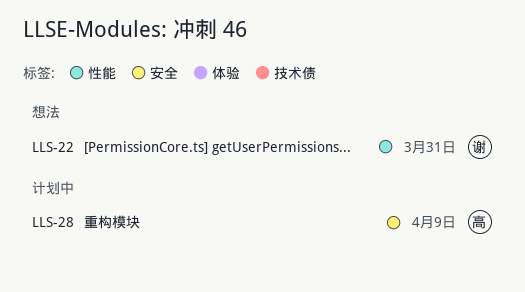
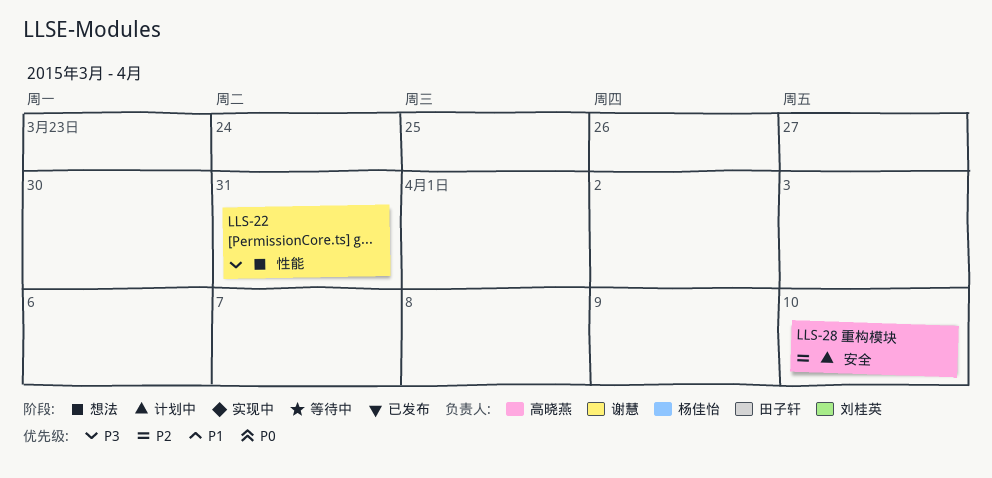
LLS-28, due: Apr 9 -> Apr 10

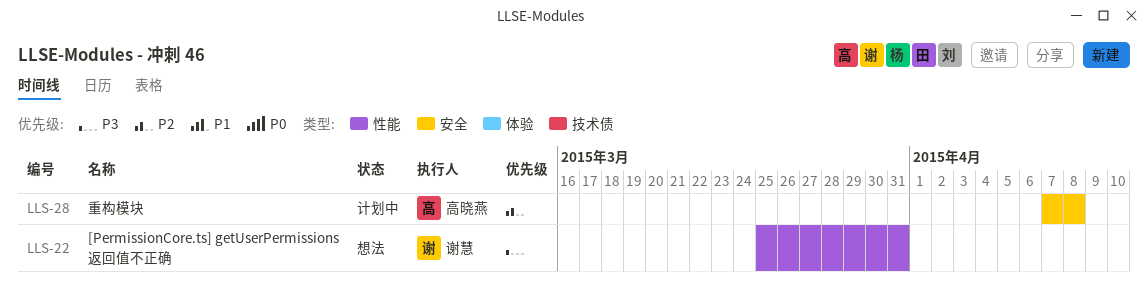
LLS-28, due: Apr 10 -> Apr 8

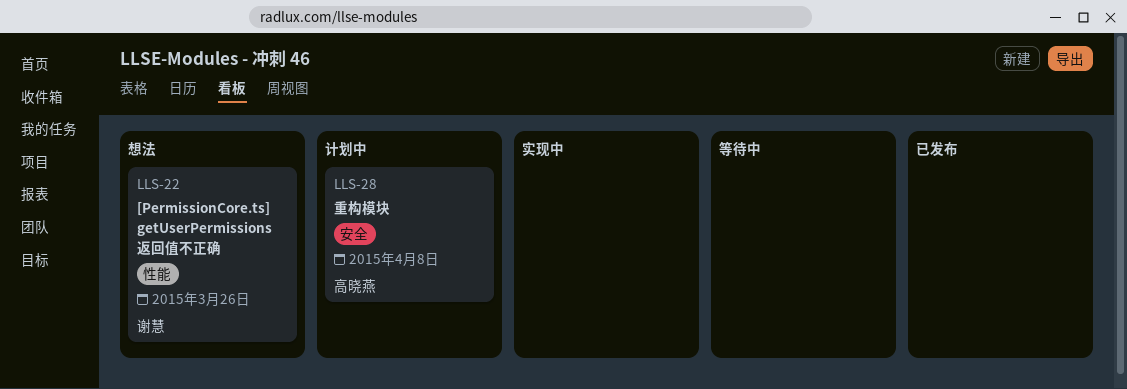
LLS-22, due: Mar 31 -> Mar 26

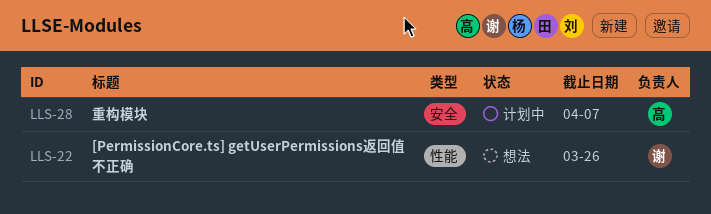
LLS-28, due: Apr 8 -> Apr 7

